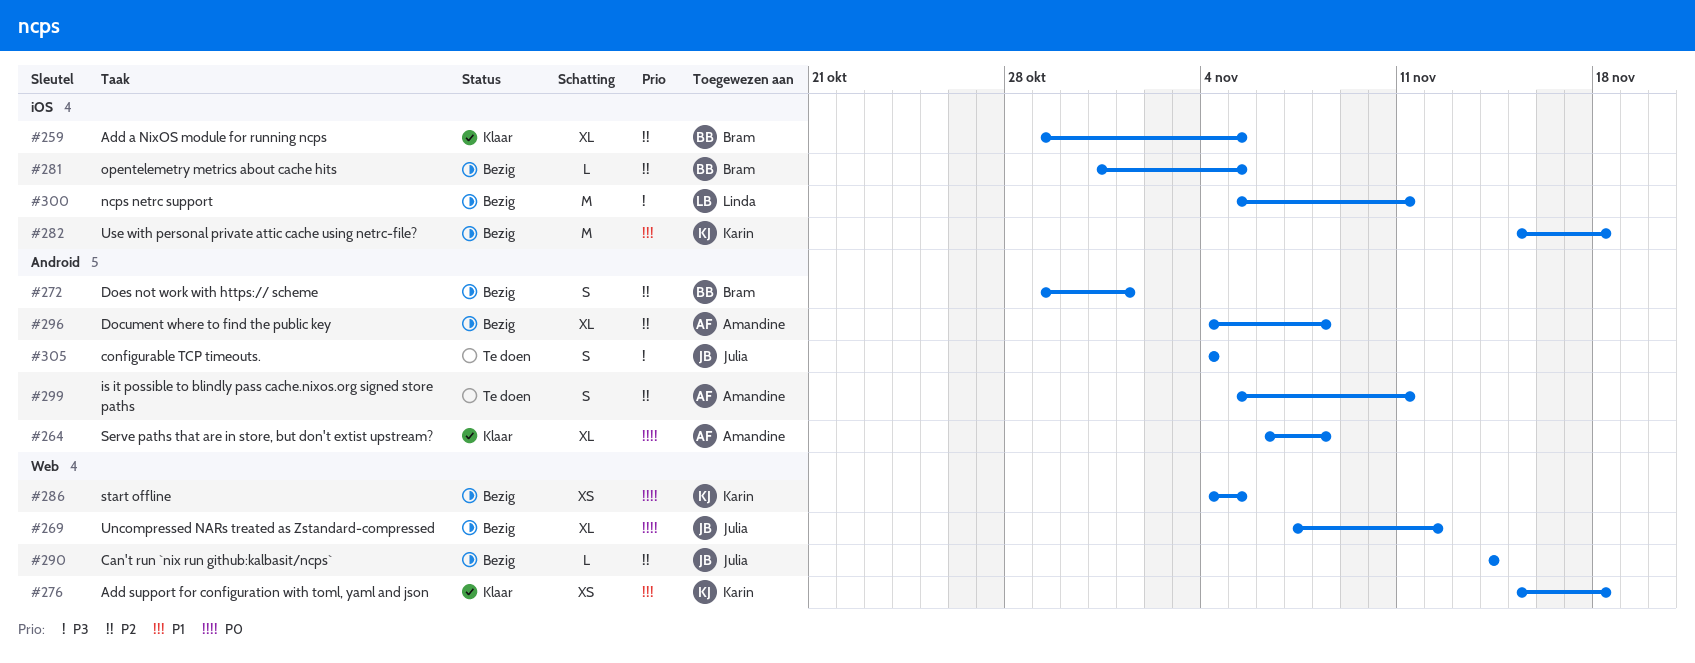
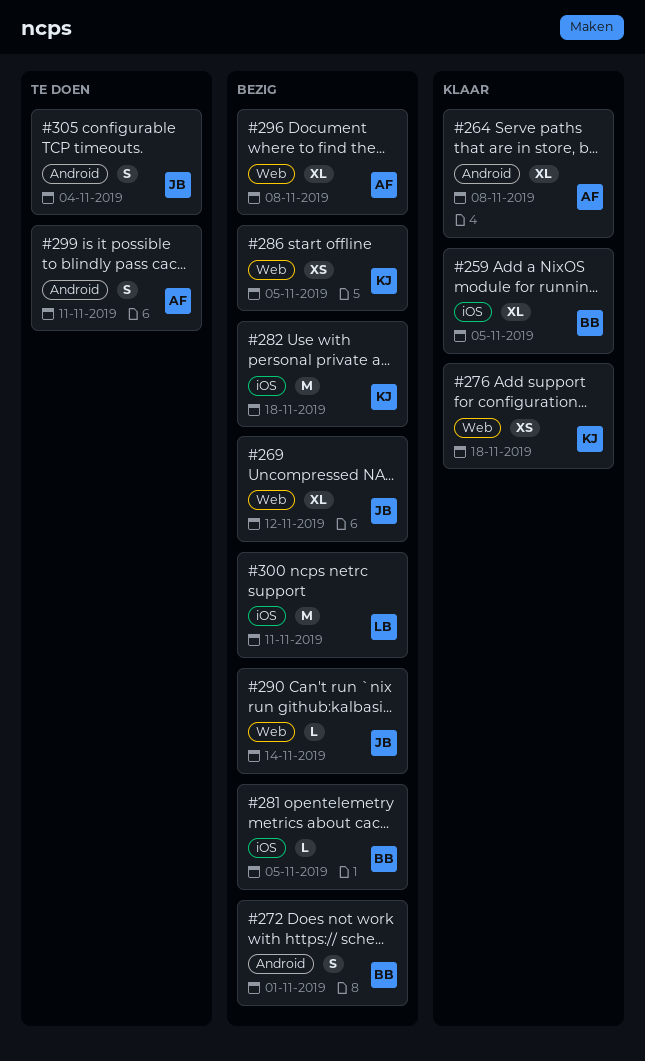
#296, label: Android -> Web

